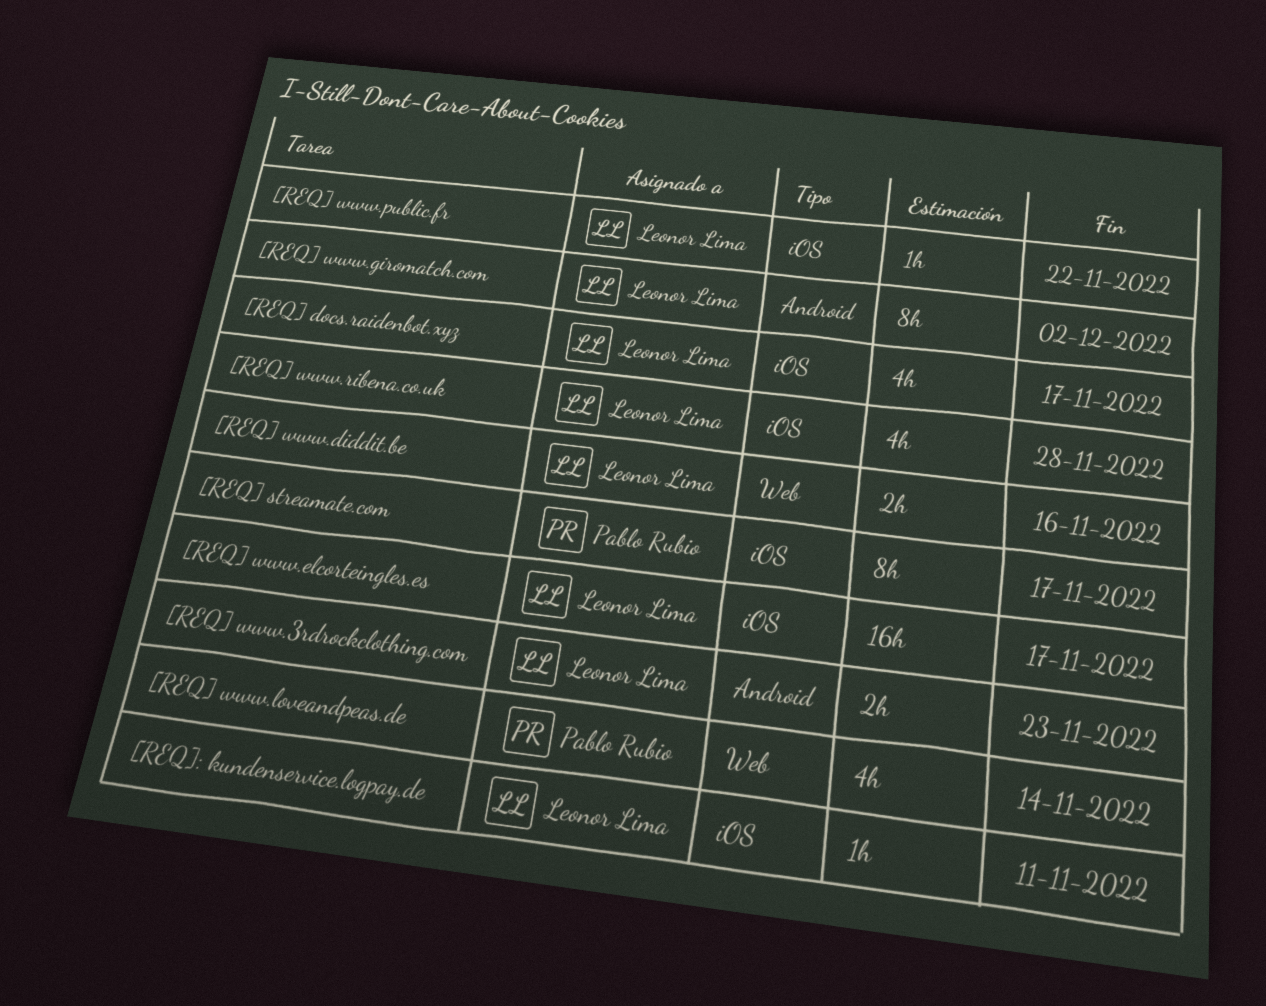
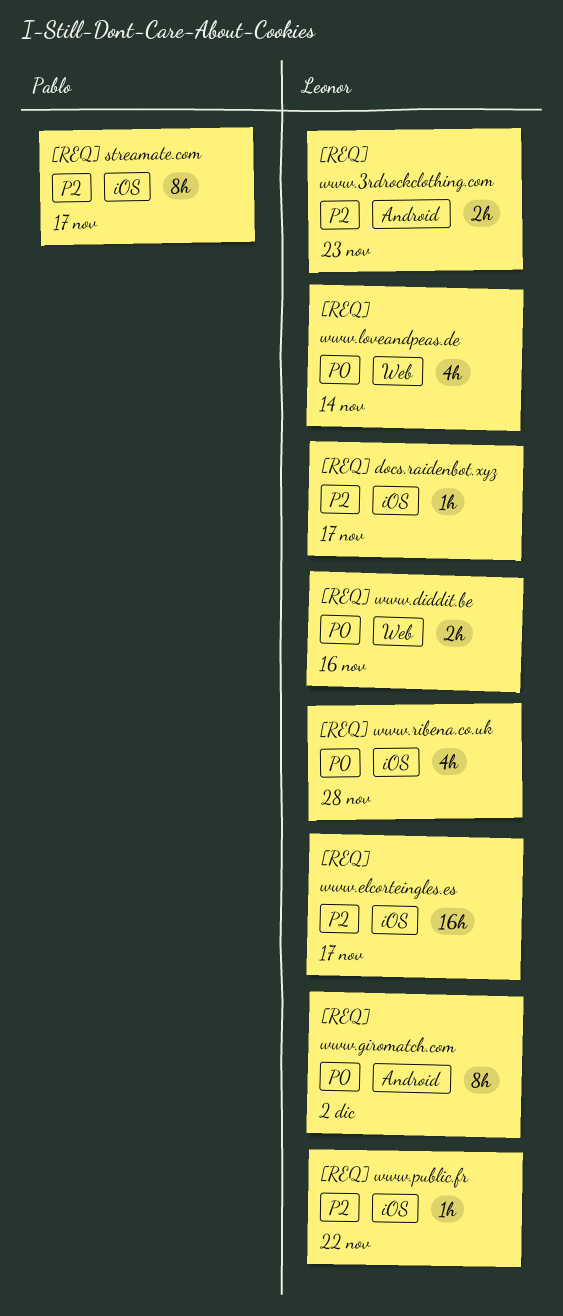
[REQ] docs.raidenbot.xyz, estimate: 4h -> 1h
[REQ] www.loveandpeas.de, owner: Pablo Rubio -> Leonor Lima
[REQ]: kundenservice.logpay.de: present -> none

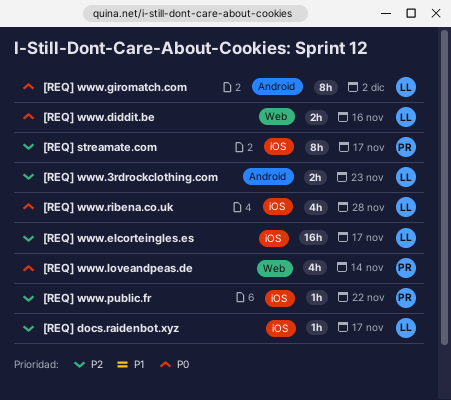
[REQ] www.loveandpeas.de, owner: Leonor -> Pablo
[REQ] www.public.fr, owner: Leonor -> Pablo

